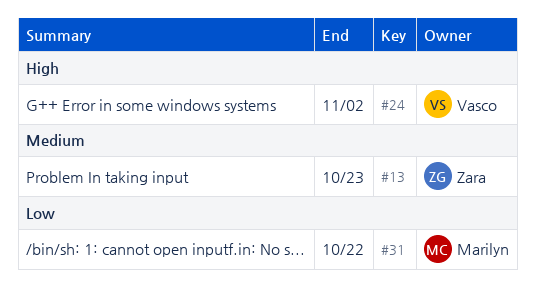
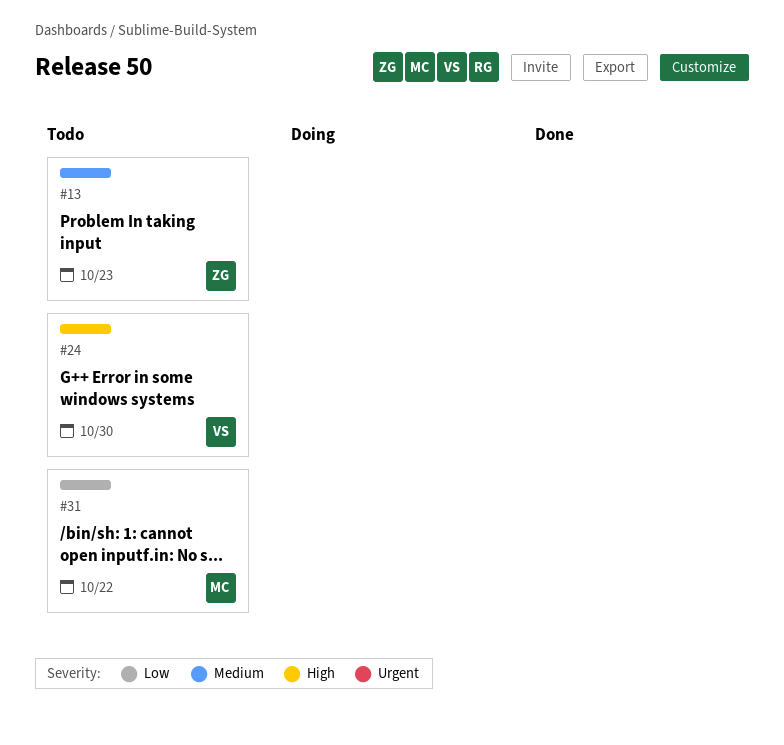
#24, due: Nov 2 -> Oct 30

